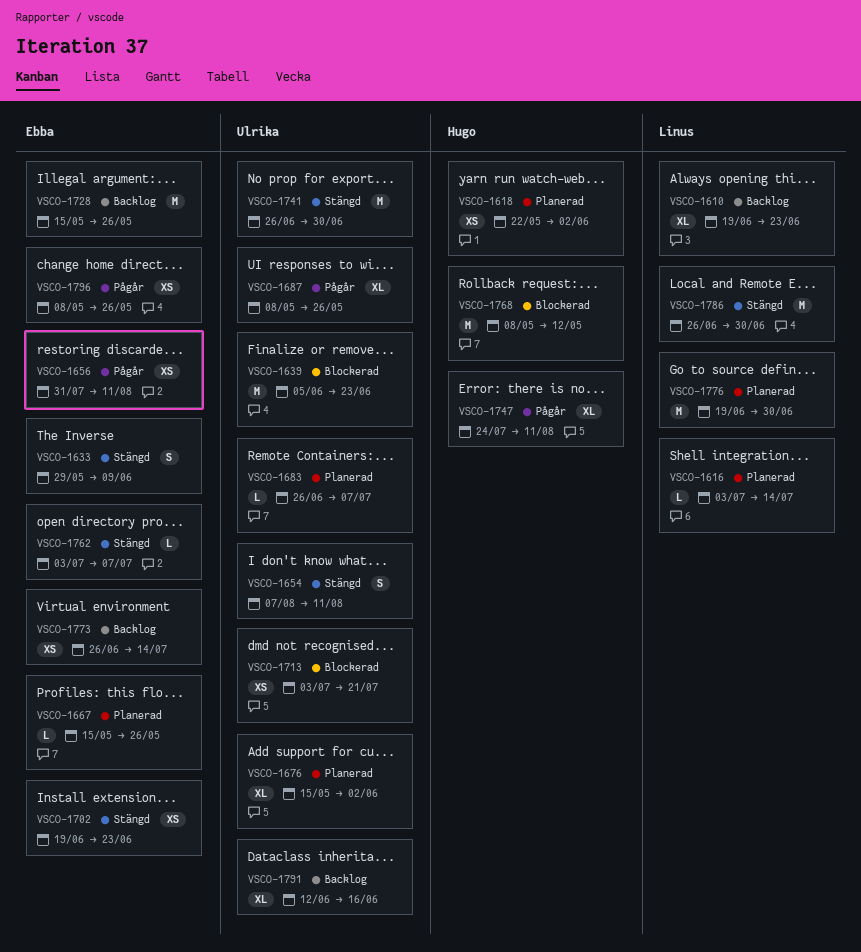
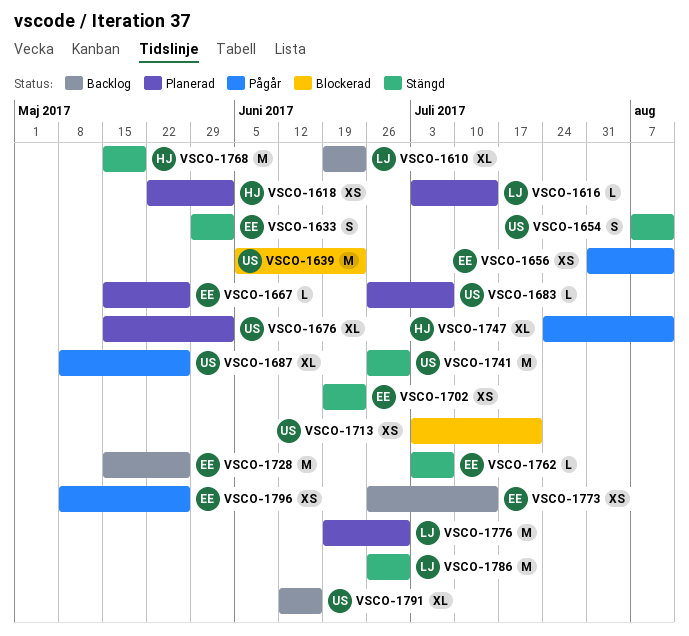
VSCO-1633, due: Jun 9 -> Jun 2
VSCO-1768, status: Blockerad -> Stängd
VSCO-1768, start: May 8 -> May 15
VSCO-1768, due: May 12 -> May 19

